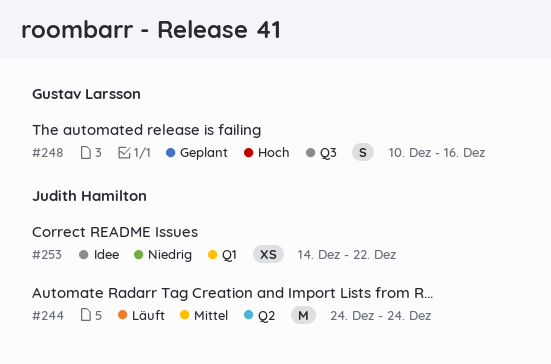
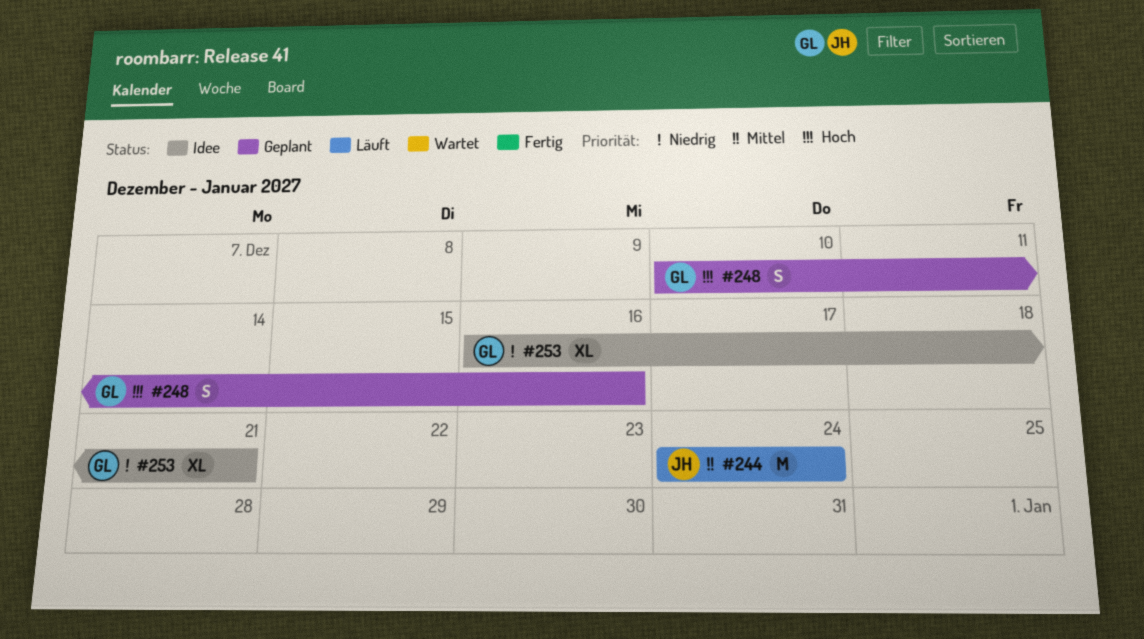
#253, owner: Judith Hamilton -> Gustav Larsson
#253, estimate: XS -> XL
#253, start: Dec 14 -> Dec 16
#253, due: Dec 22 -> Dec 21

